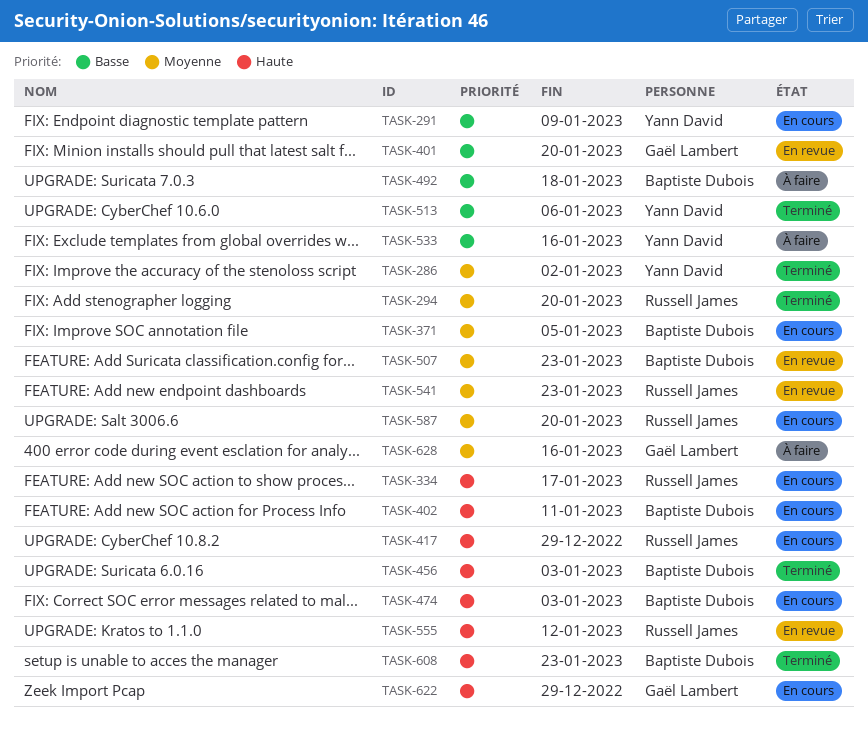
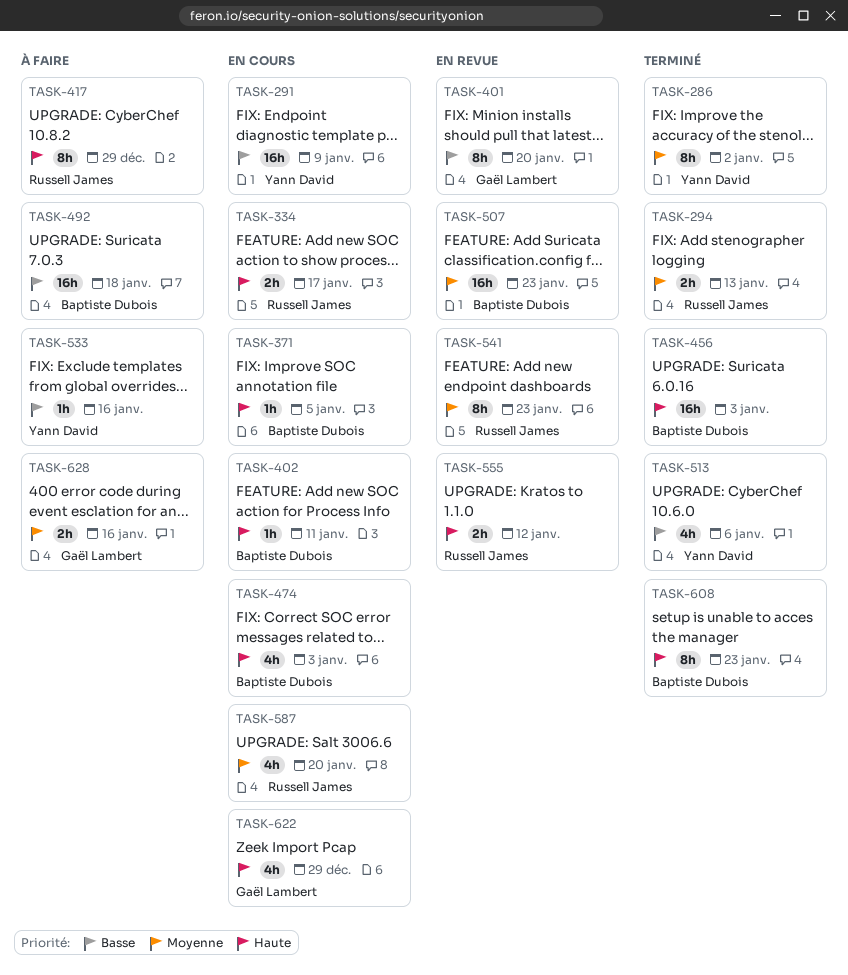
TASK-294, due: Jan 20 -> Jan 13
TASK-371, priority: Moyenne -> Haute
TASK-417, status: En cours -> À faire

